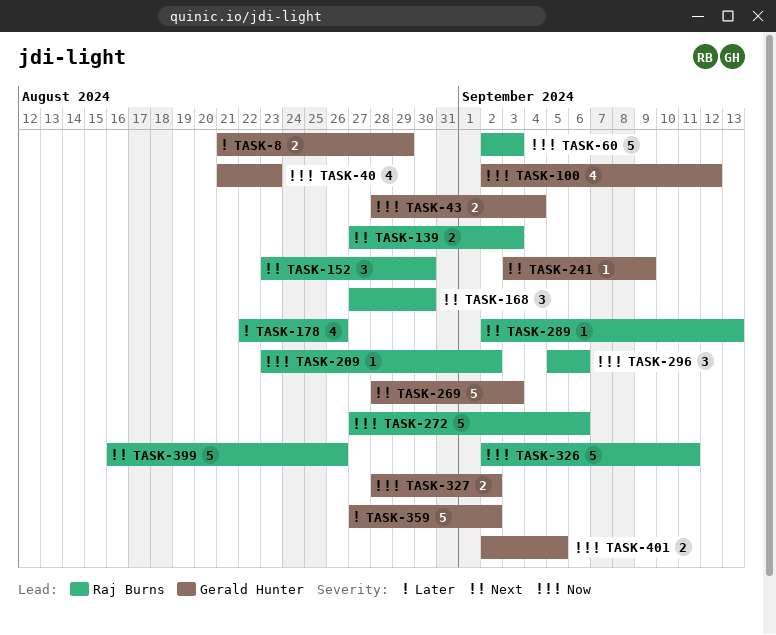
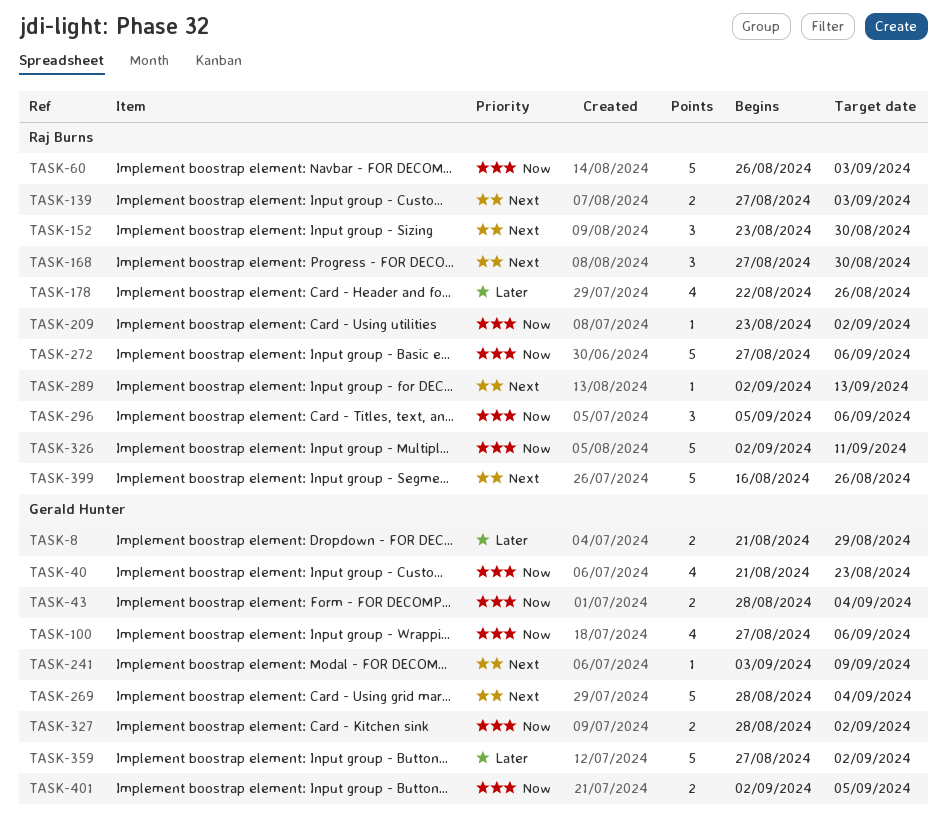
TASK-60, start: Sep 2 -> Aug 26
TASK-100, start: Sep 2 -> Aug 27
TASK-100, due: Sep 12 -> Sep 6
TASK-269, due: Sep 3 -> Sep 4

